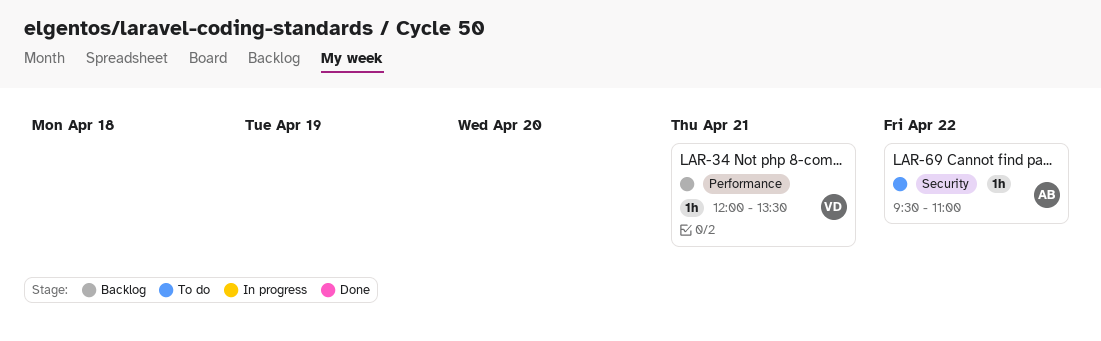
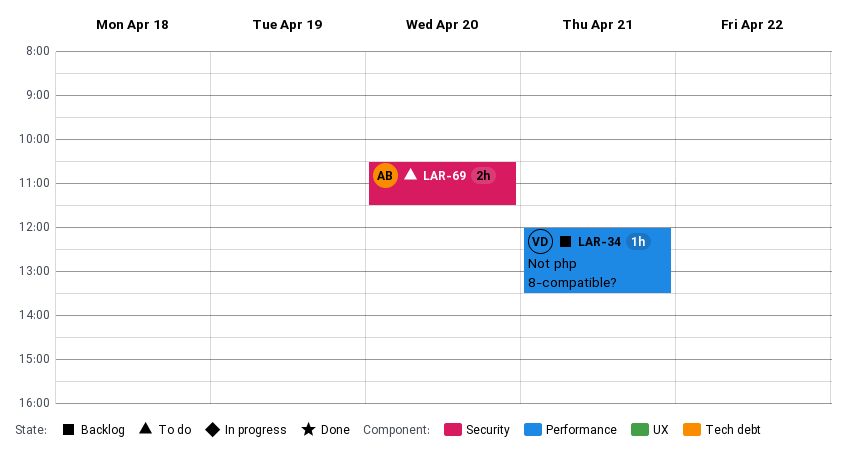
LAR-69, estimate: 1h -> 2h
LAR-69, day: Apr 22 -> Apr 20
LAR-69, begins: 09:30 -> 10:30
LAR-69, ends: 11:00 -> 11:30

